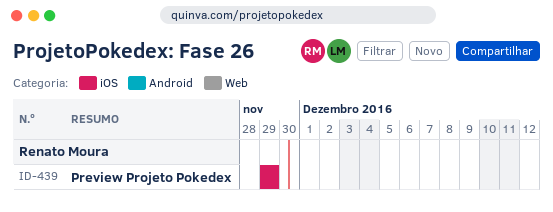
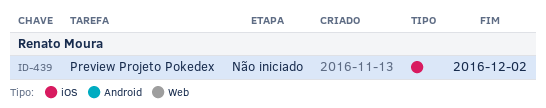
ID-439, due: Nov 29 -> Dec 2

